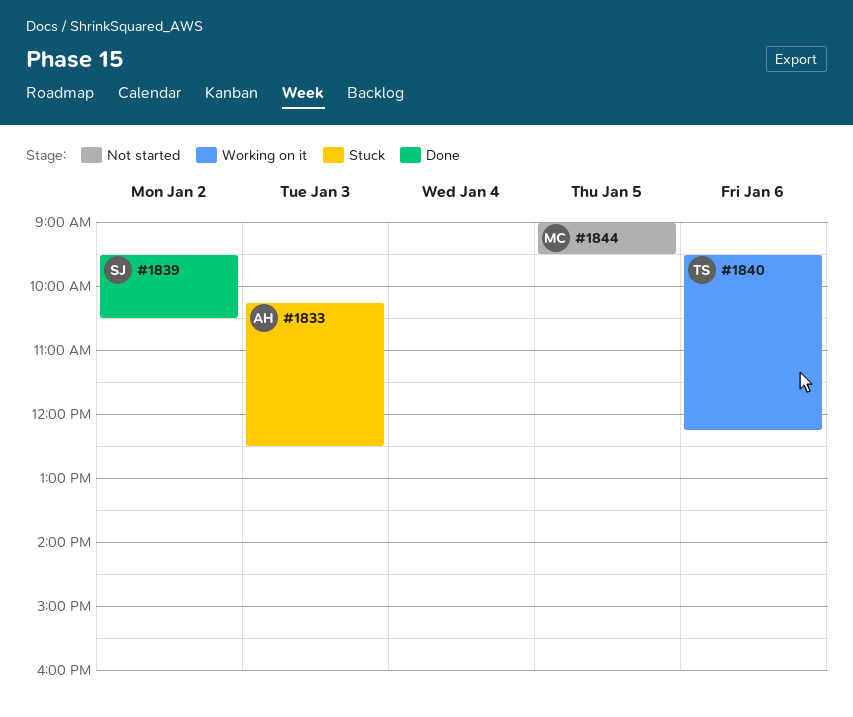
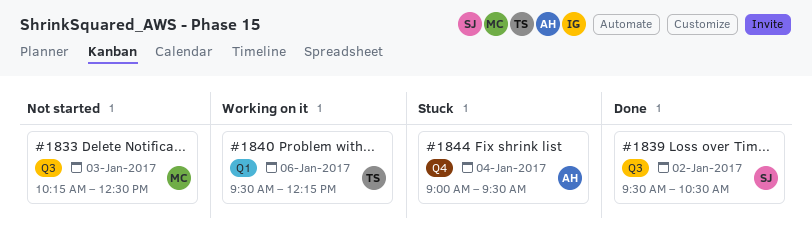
#1833, status: Stuck -> Not started
#1833, owner: AH -> MC
#1844, status: Not started -> Stuck
#1844, owner: MC -> AH
#1844, day: Jan 5 -> Jan 4

